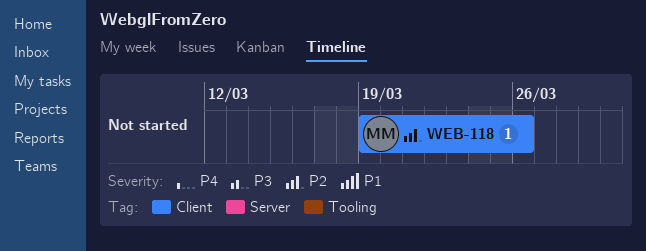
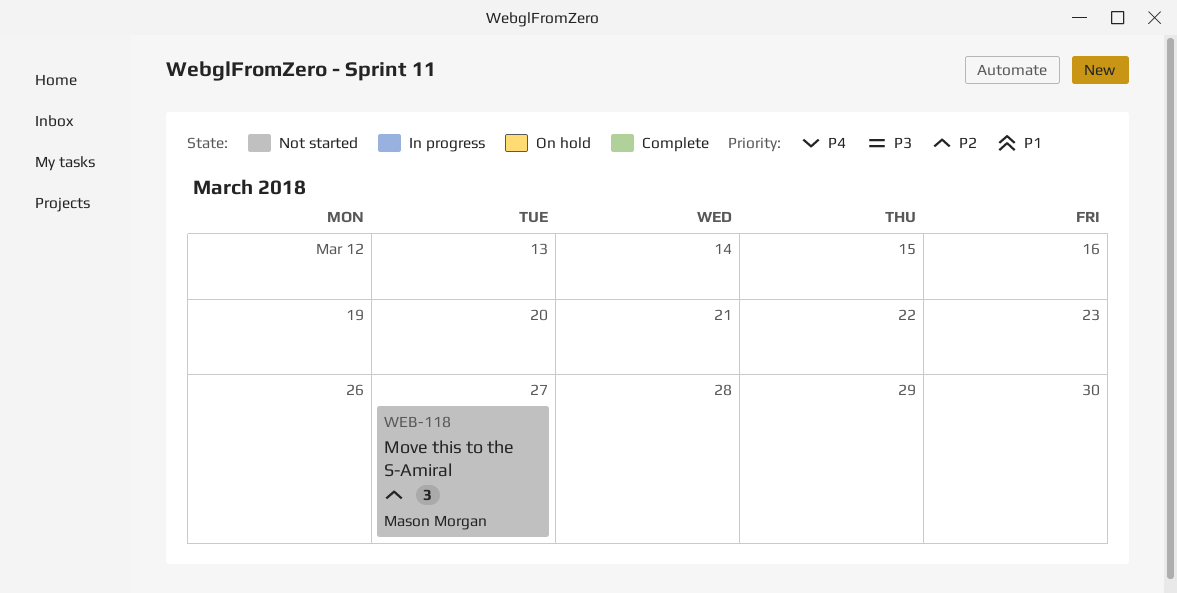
WEB-118, estimate: 1 -> 3
WEB-118, due: Mar 26 -> Mar 27

